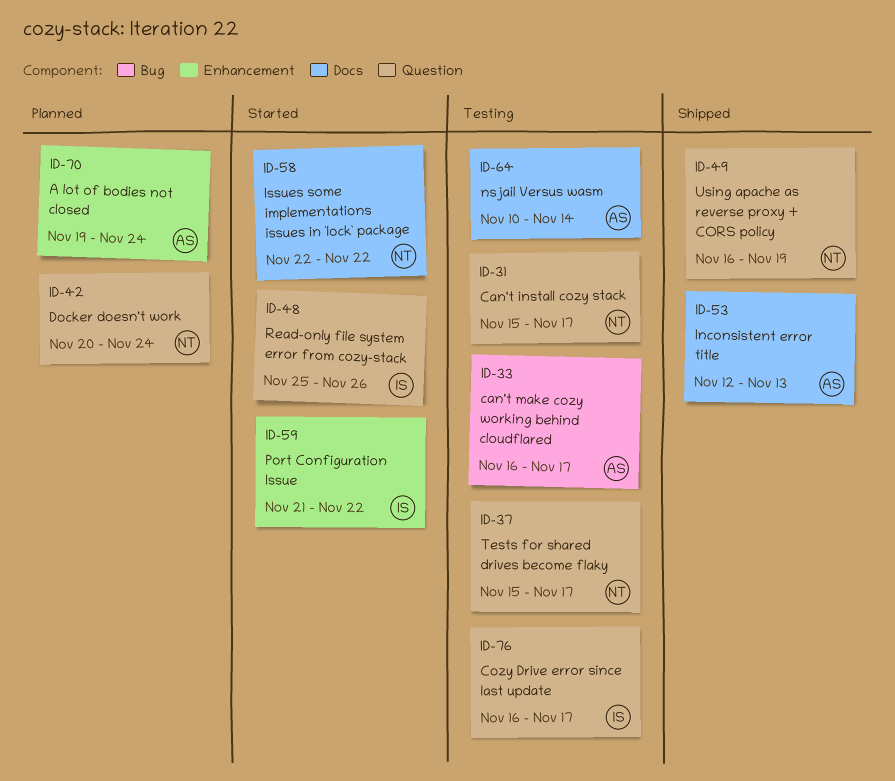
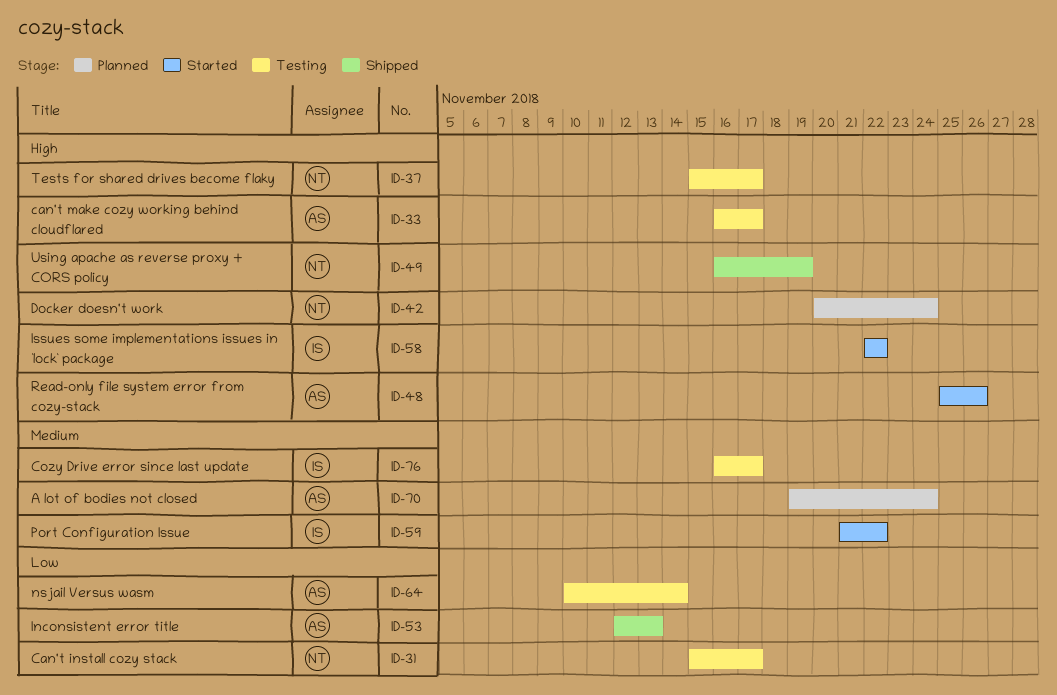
ID-48, owner: IS -> AS
ID-58, owner: NT -> IS

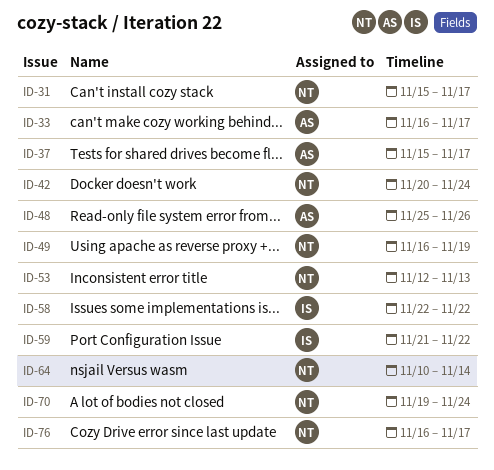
ID-37, owner: NT -> AS
ID-53, owner: AS -> NT
ID-64, owner: AS -> NT
ID-70, owner: AS -> NT
ID-76, owner: IS -> NT

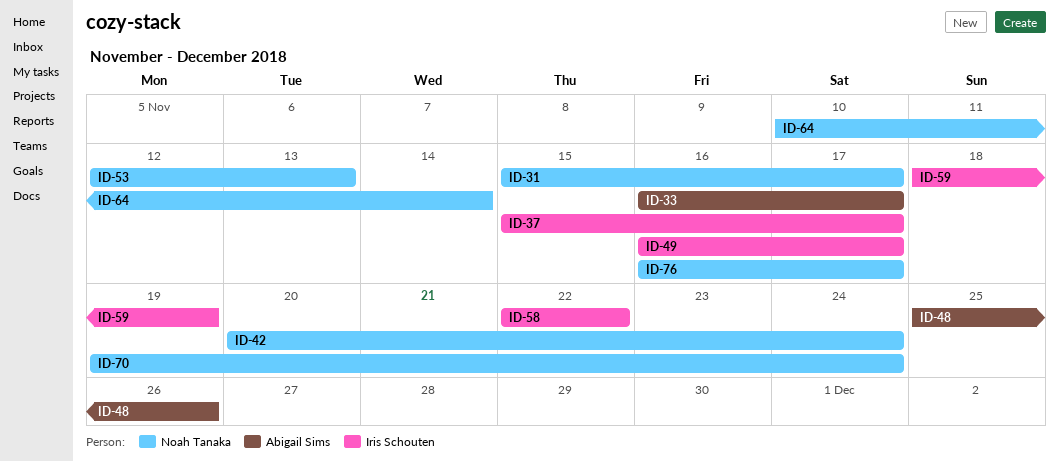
ID-37, owner: Abigail Sims -> Iris Schouten
ID-49, owner: Noah Tanaka -> Iris Schouten
ID-49, due: Nov 19 -> Nov 17
ID-59, start: Nov 21 -> Nov 18
ID-59, due: Nov 22 -> Nov 19

